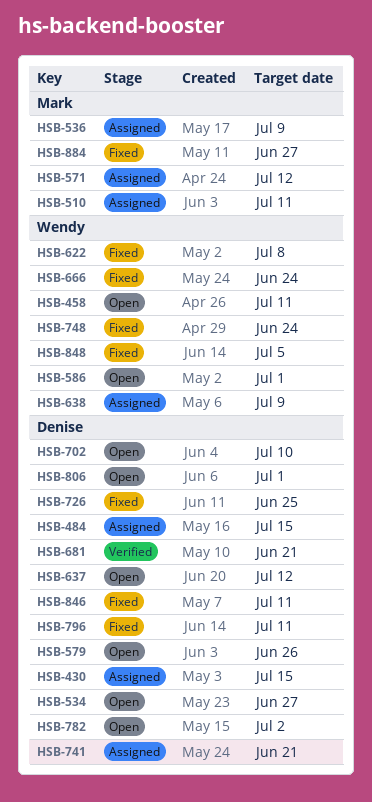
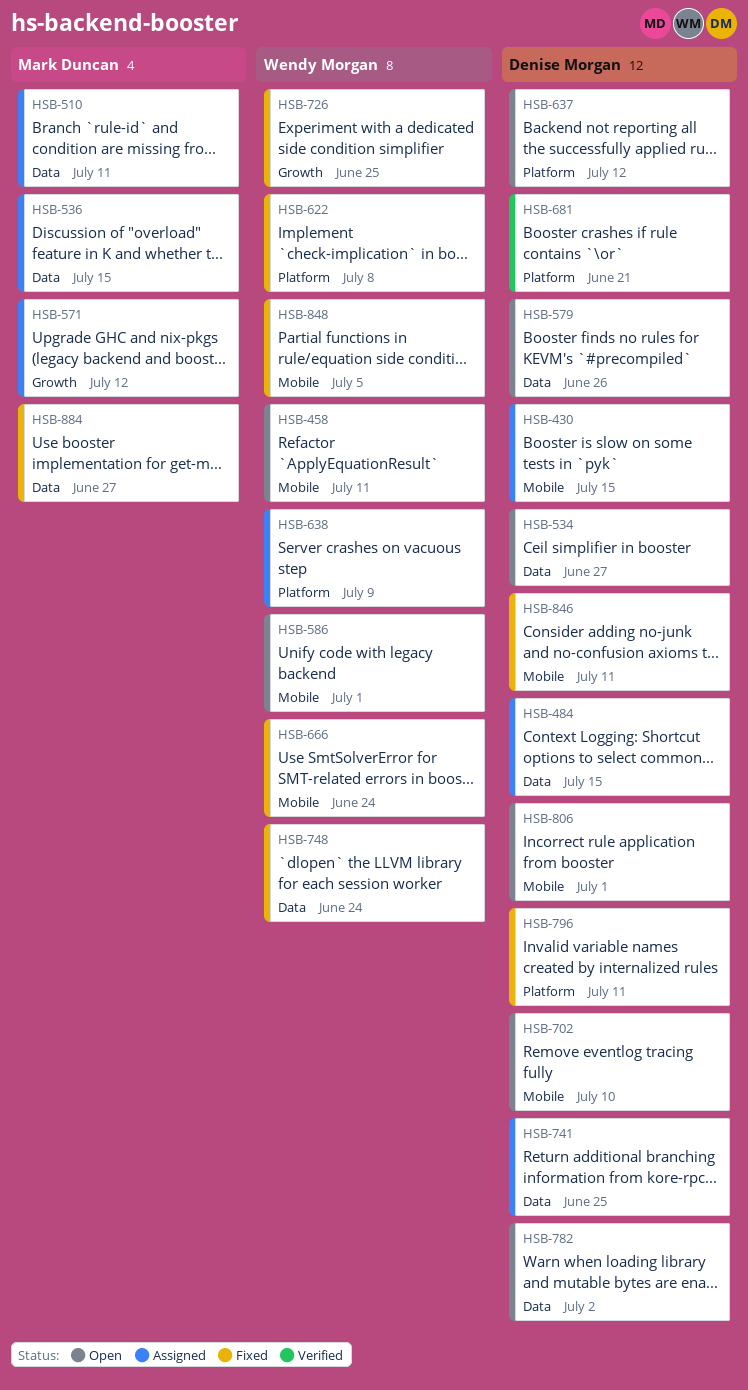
HSB-536, due: Jul 9 -> Jul 15
HSB-726, owner: Denise Morgan -> Wendy Morgan
HSB-741, due: Jun 21 -> Jun 25

